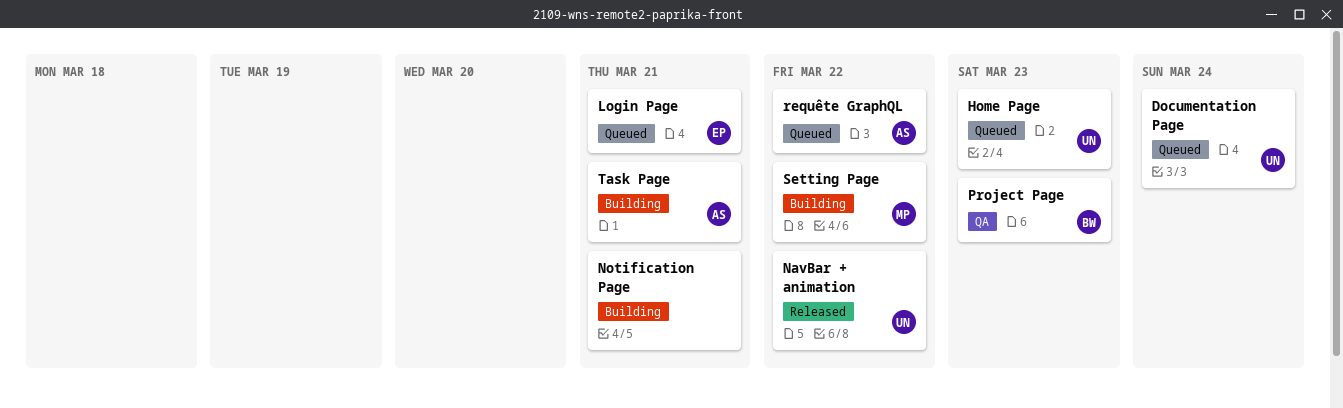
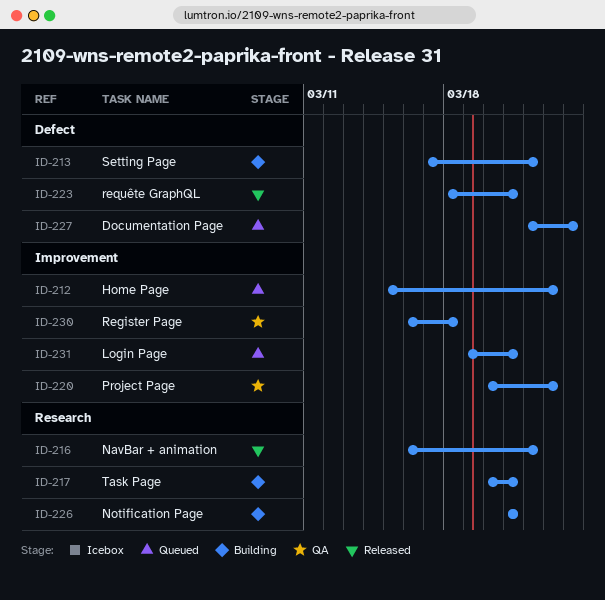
Register Page: none -> present
requête GraphQL, status: Queued -> Released
requête GraphQL, due: Mar 22 -> Mar 21

